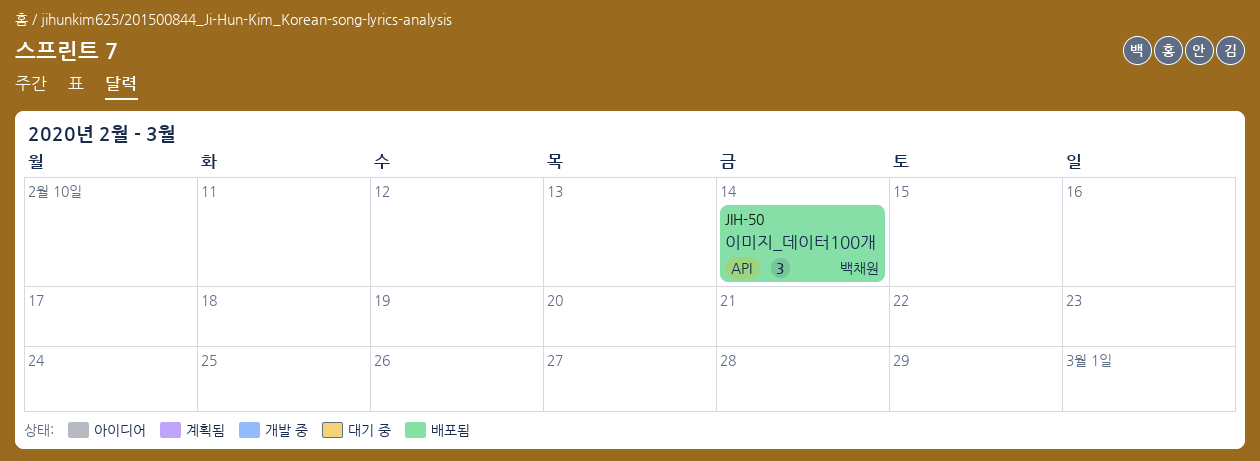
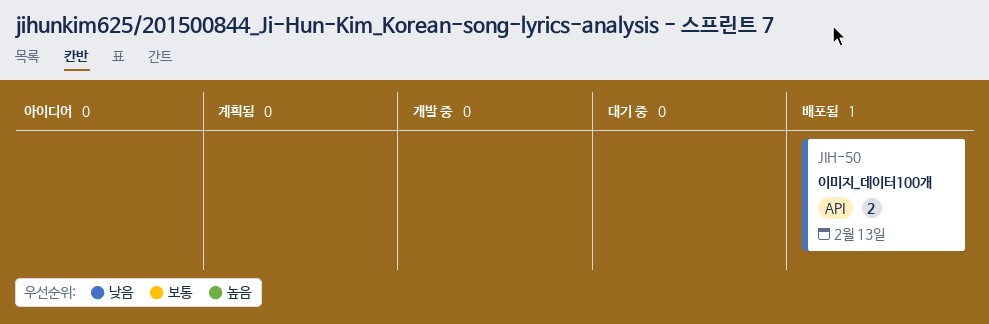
JIH-50, estimate: 3 -> 2
JIH-50, due: Feb 14 -> Feb 13

